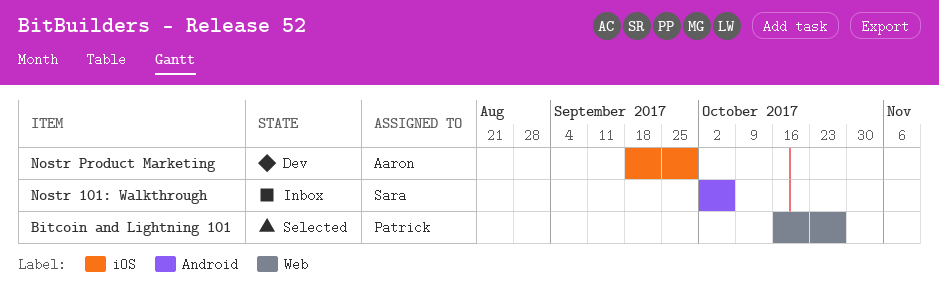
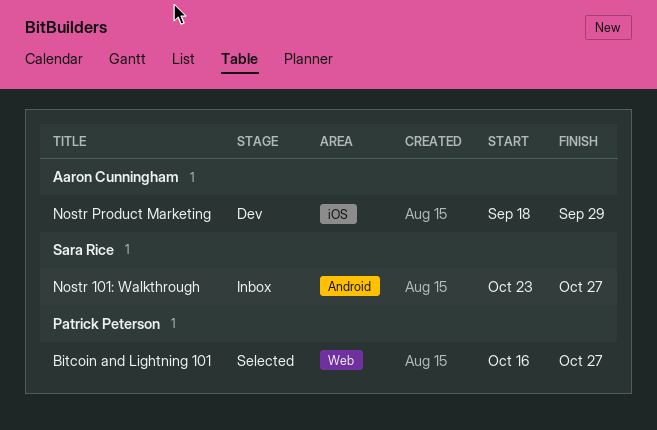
Nostr 101: Walkthrough, start: Oct 2 -> Oct 23
Nostr 101: Walkthrough, due: Oct 6 -> Oct 27

